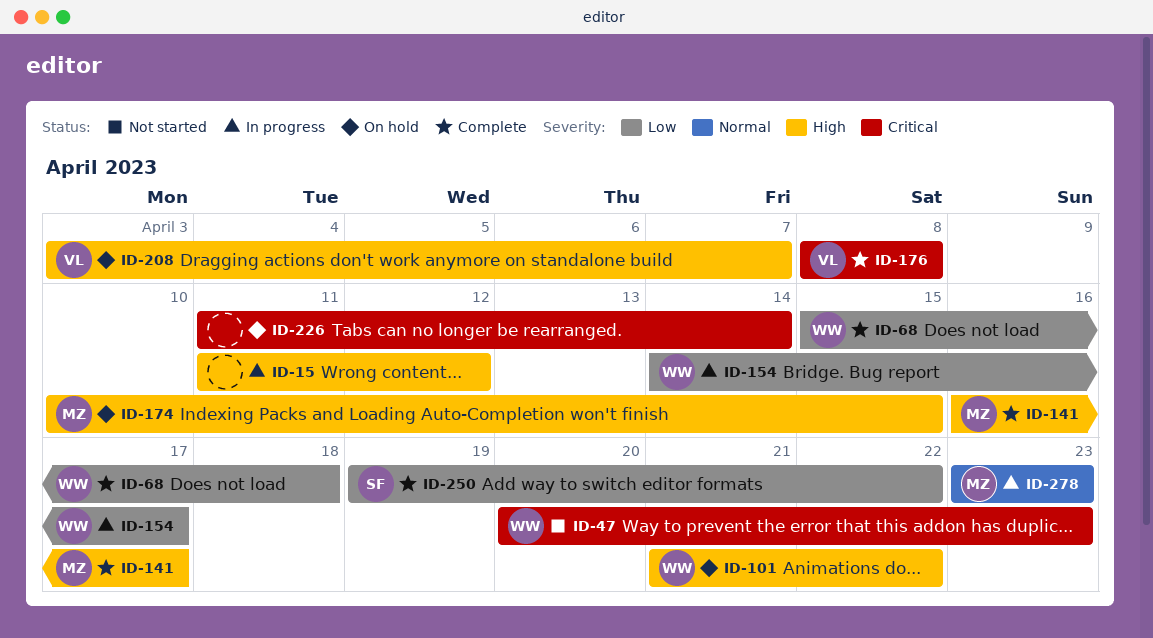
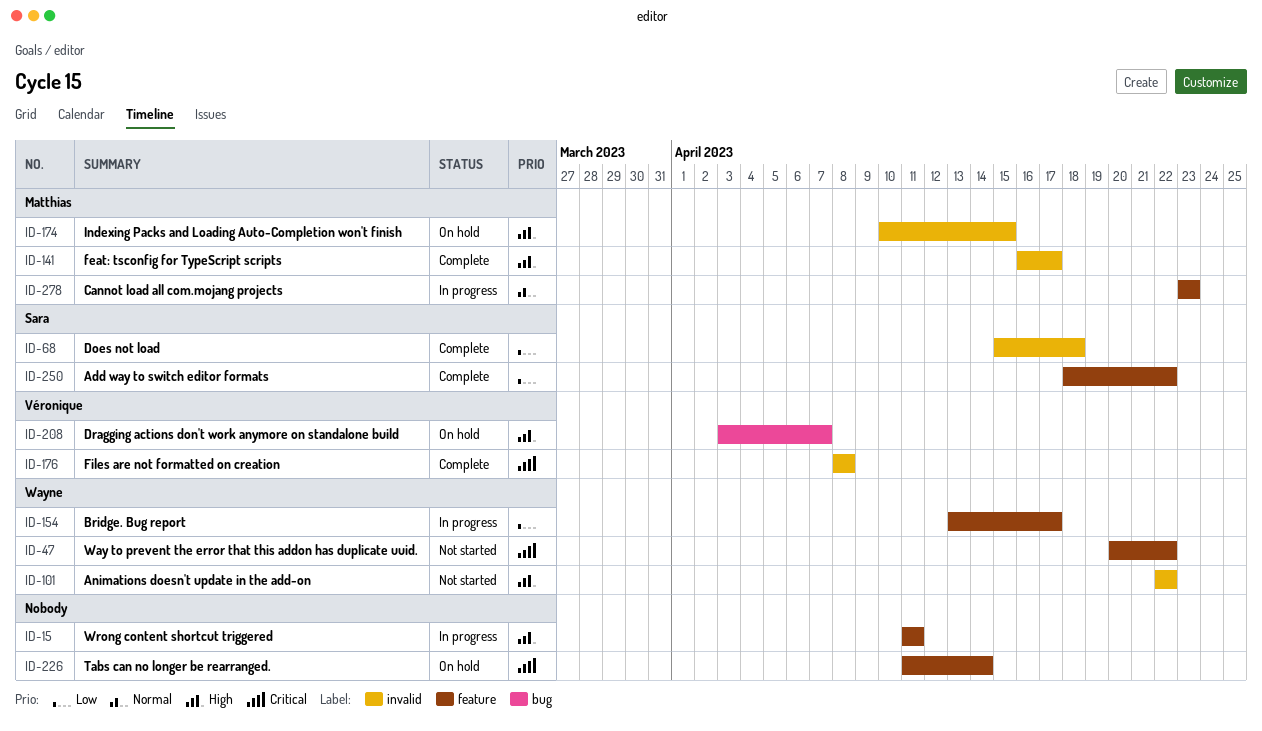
ID-15, due: Apr 12 -> Apr 11
ID-47, due: Apr 23 -> Apr 22
ID-68, owner: Wayne -> Sara
ID-101, status: On hold -> Not started
ID-101, start: Apr 21 -> Apr 22
ID-154, start: Apr 14 -> Apr 13
ID-250, start: Apr 19 -> Apr 18

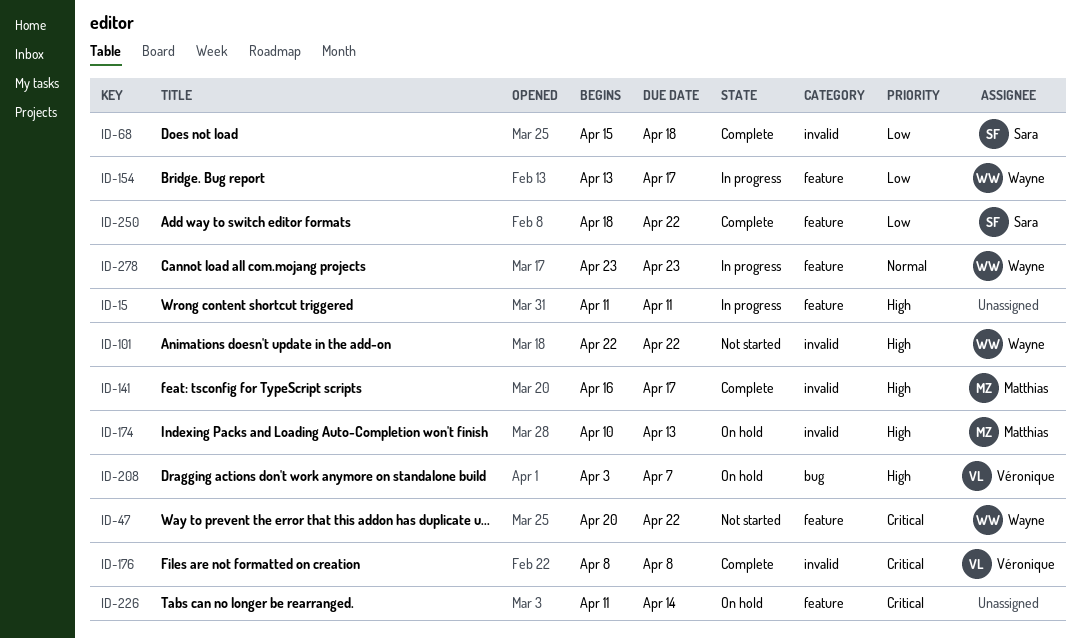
ID-174, due: Apr 15 -> Apr 13
ID-278, owner: Matthias -> Wayne

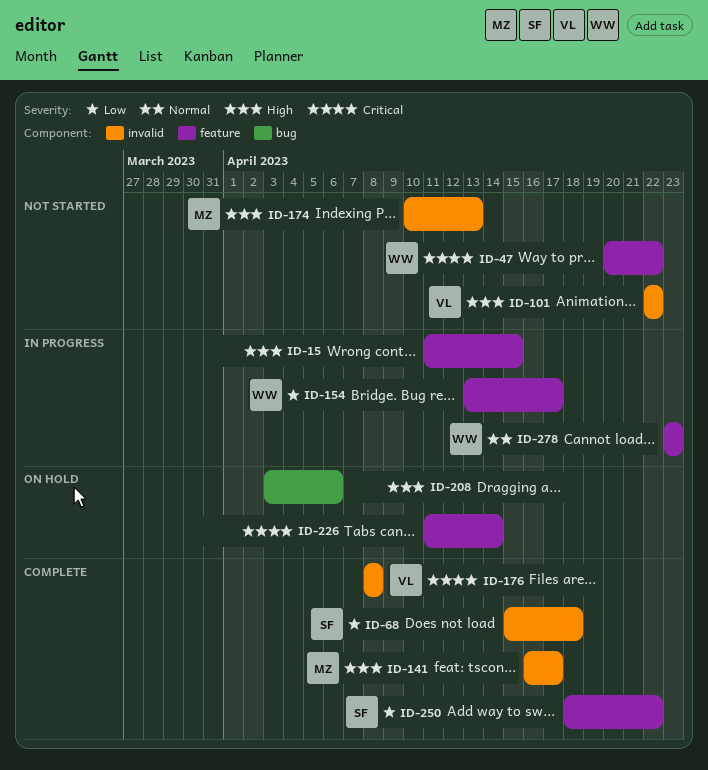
ID-15, due: Apr 11 -> Apr 15
ID-101, owner: Wayne -> Véronique
ID-174, status: On hold -> Not started
ID-208, owner: Véronique -> none
ID-208, due: Apr 7 -> Apr 6

